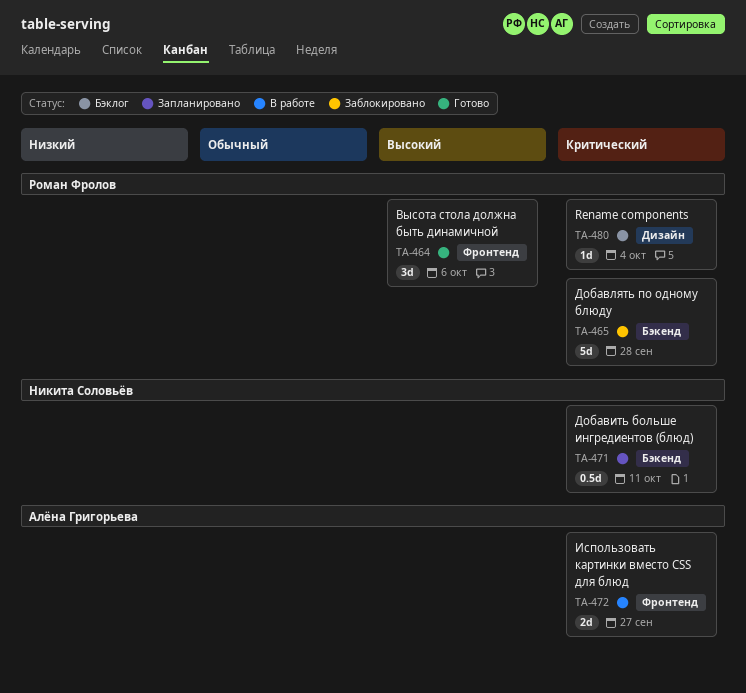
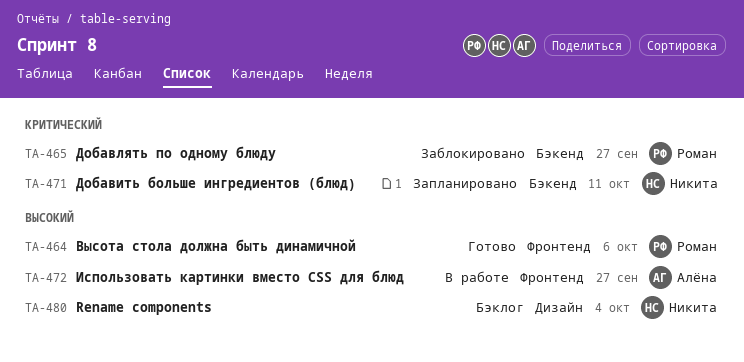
TA-465, due: Sep 28 -> Sep 27
TA-472, priority: Критический -> Высокий
TA-480, owner: Роман Фролов -> Никита Соловьёв
TA-480, priority: Критический -> Высокий

